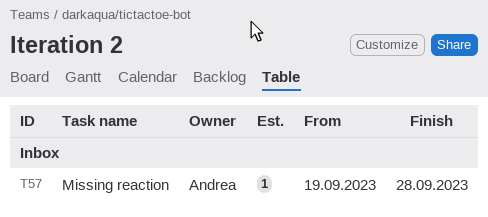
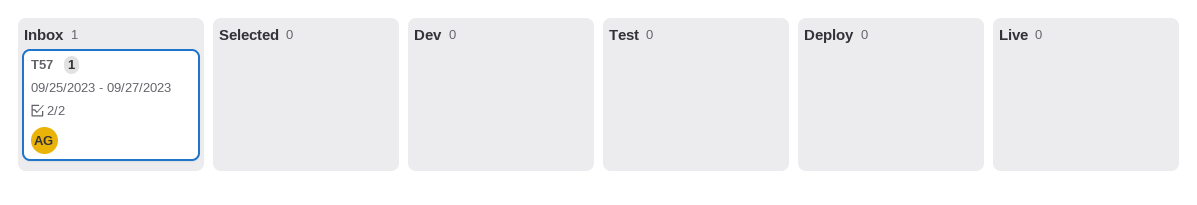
T57, start: Sep 19 -> Sep 25
T57, due: Sep 28 -> Sep 27

